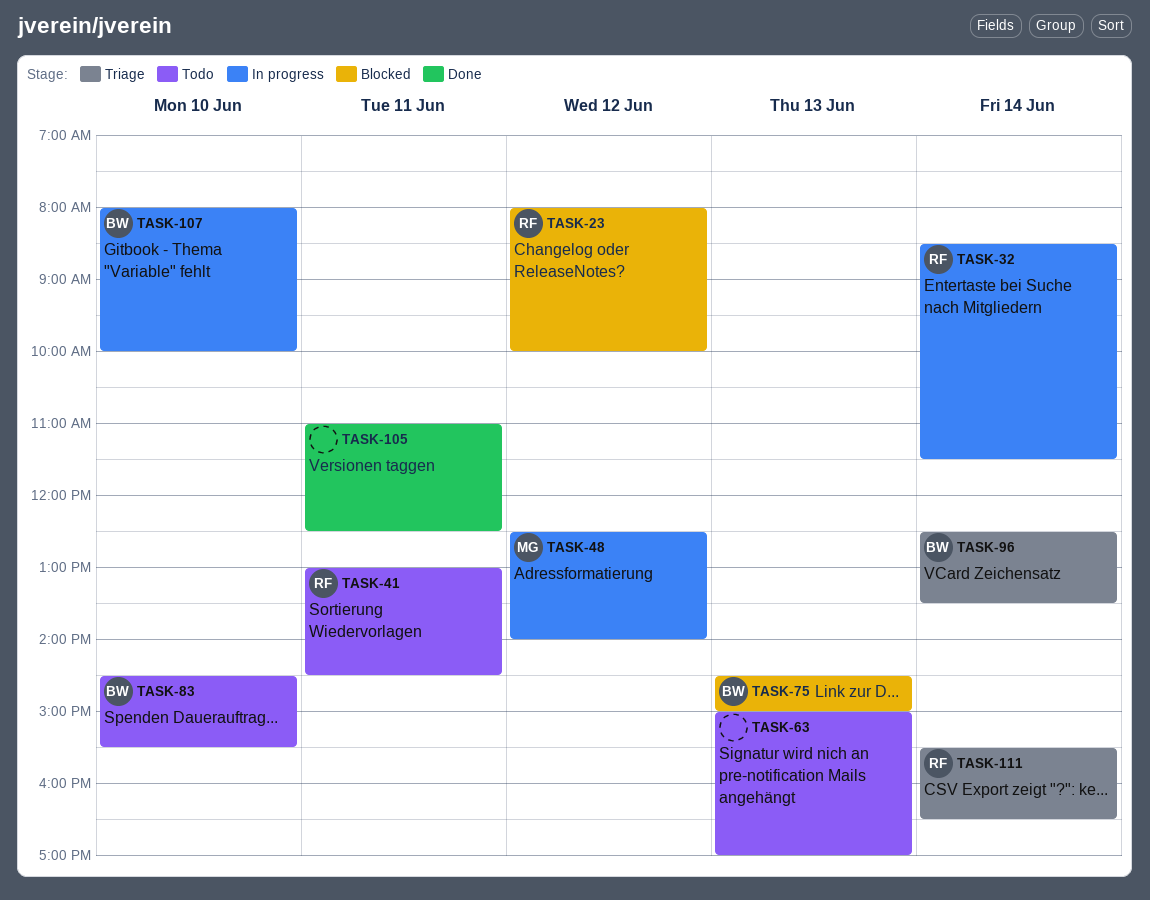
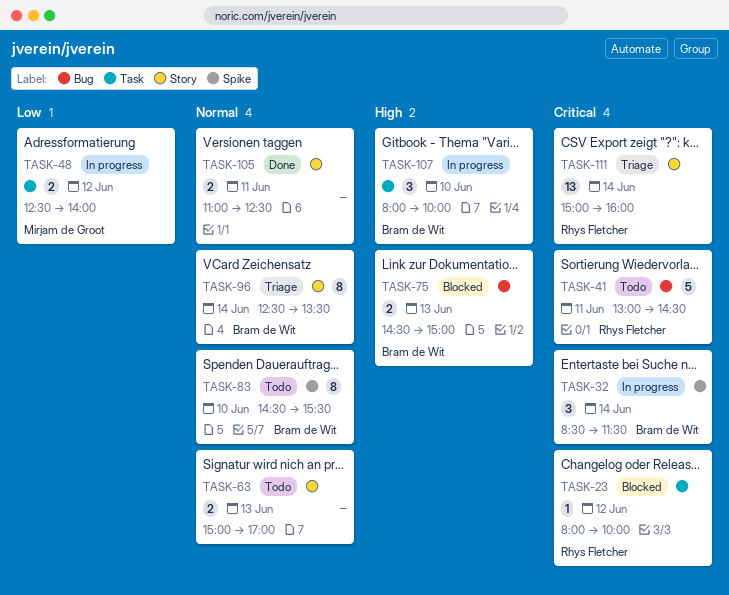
TASK-32, owner: Rhys Fletcher -> Bram de Wit
TASK-111, begins: 15:30 -> 15:00
TASK-111, ends: 16:30 -> 16:00

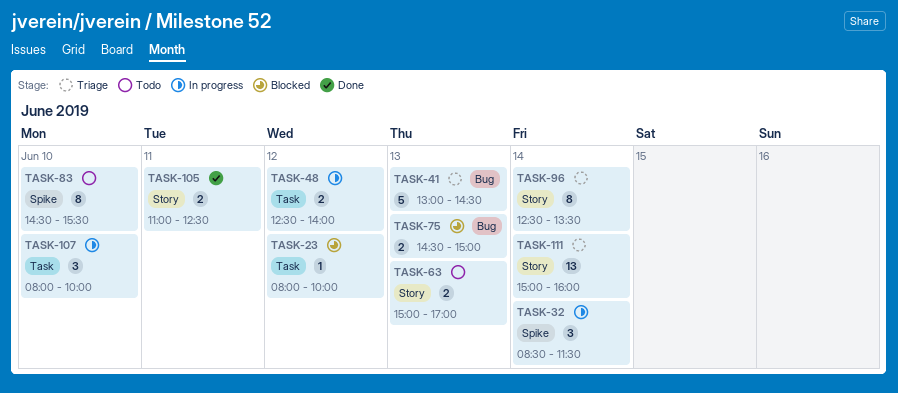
TASK-41, status: Todo -> Triage
TASK-41, day: Jun 11 -> Jun 13

